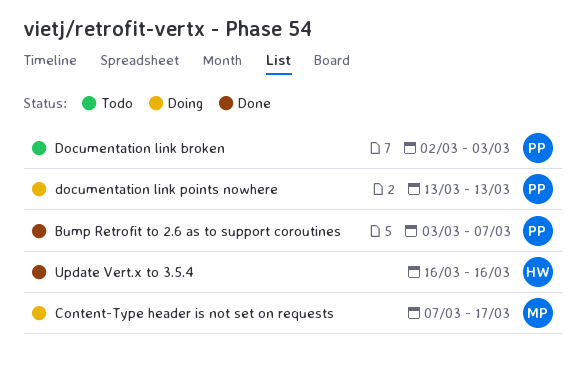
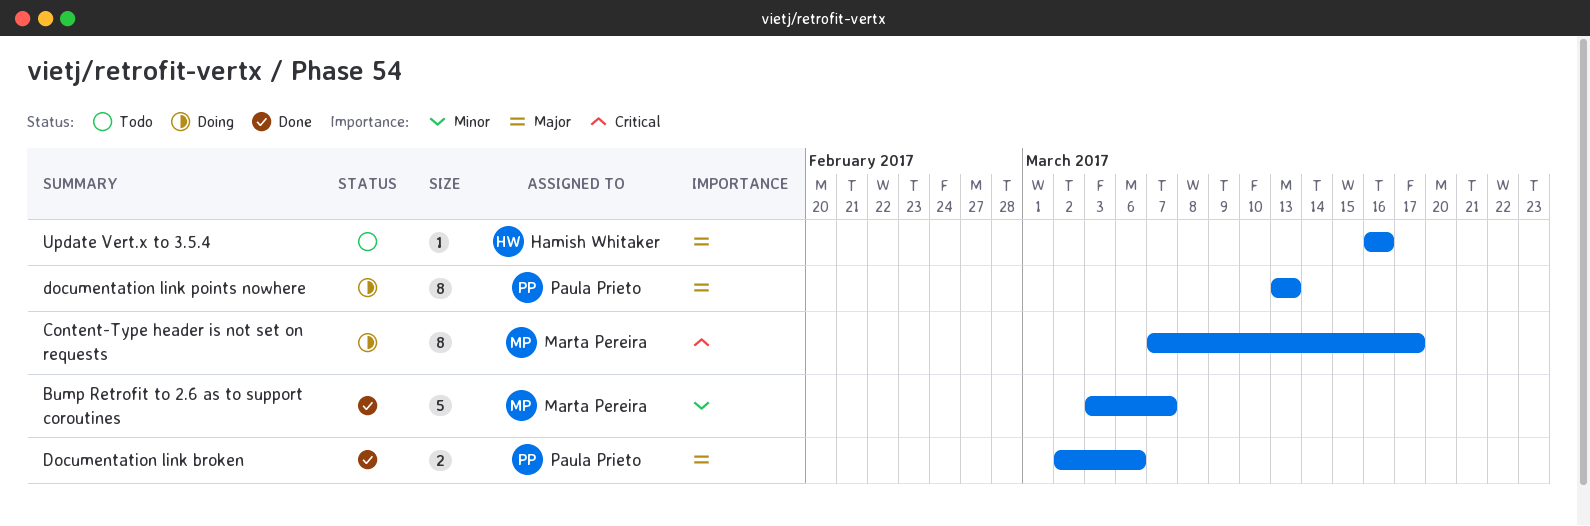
Bump Retrofit to 2.6 as to support coroutines, owner: Paula Prieto -> Marta Pereira
Documentation link broken, status: Todo -> Done
Documentation link broken, due: Mar 3 -> Mar 6
Update Vert.x to 3.5.4, status: Done -> Todo

